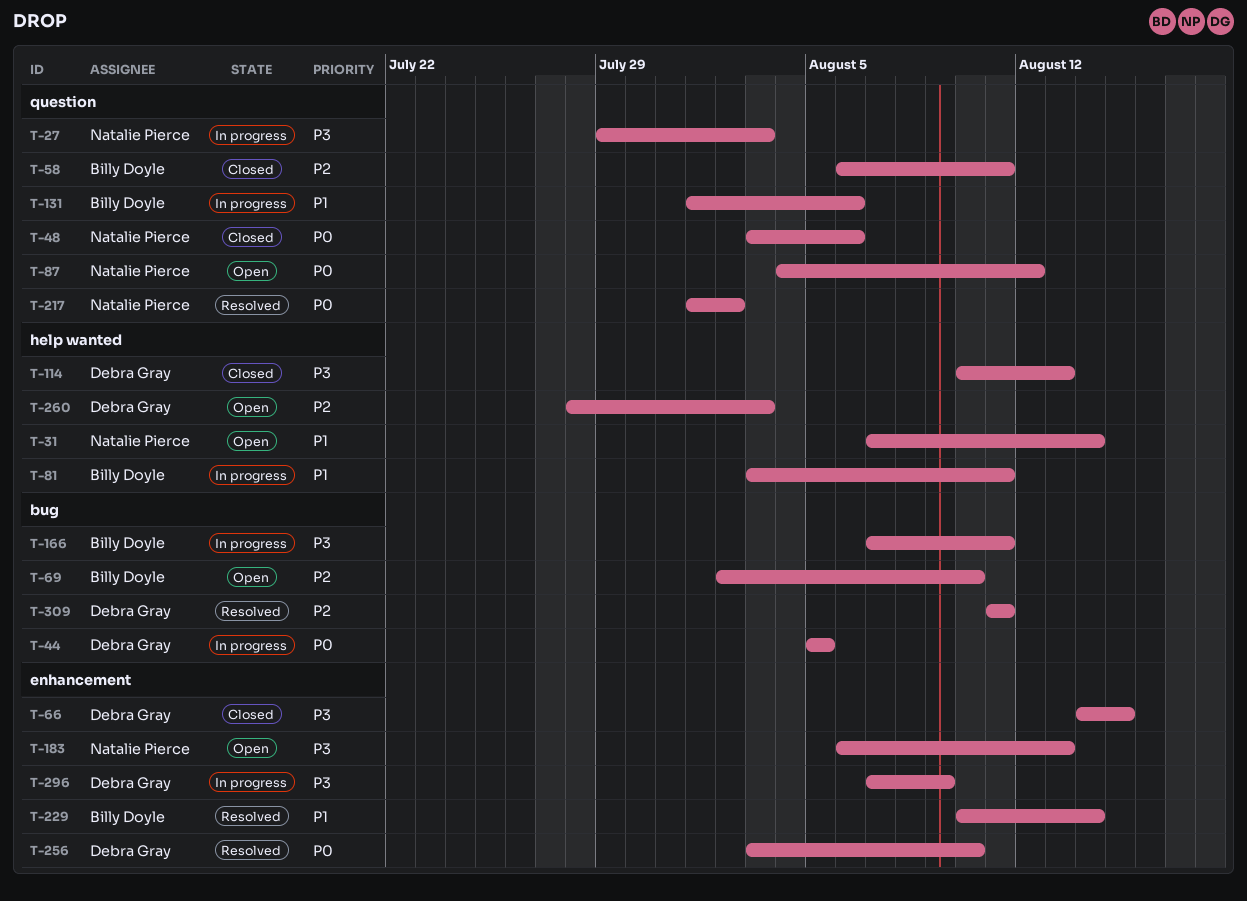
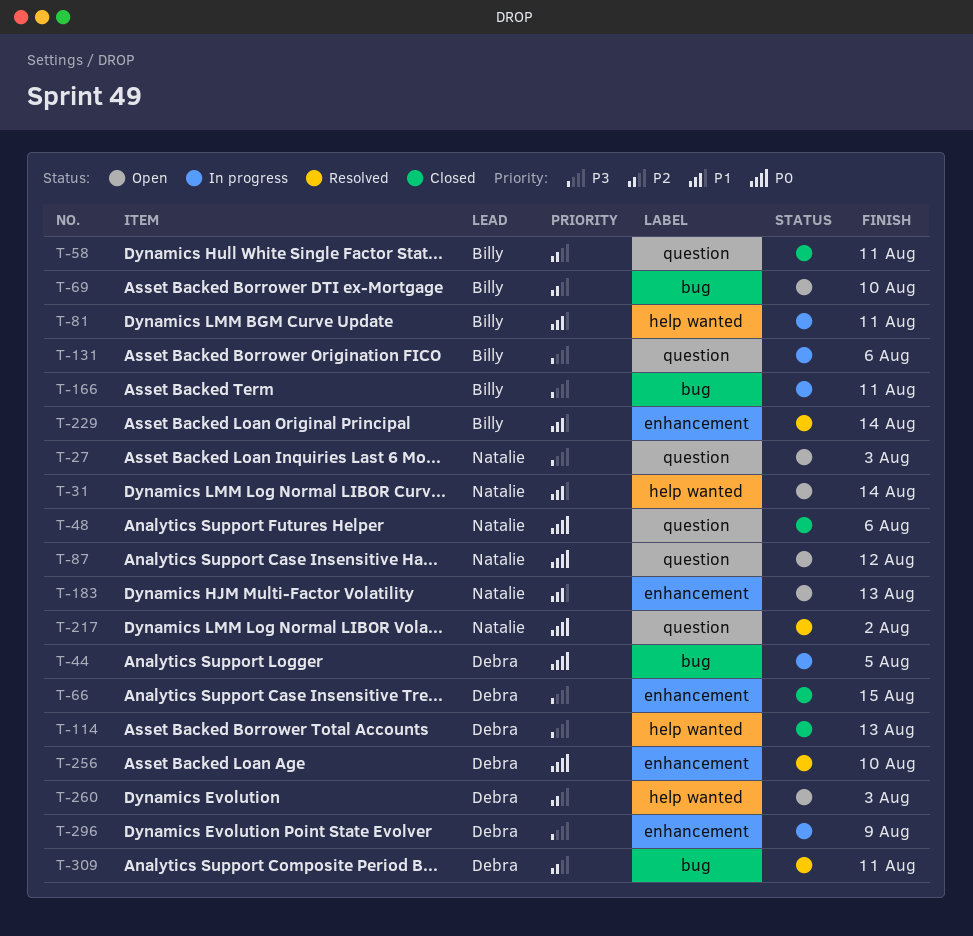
T-27, status: In progress -> Open
T-131, priority: P1 -> P3
T-183, priority: P3 -> P1

